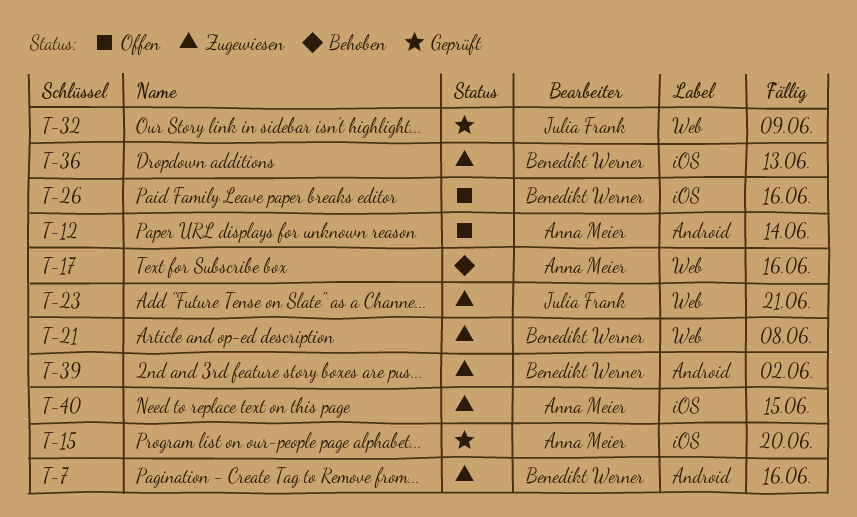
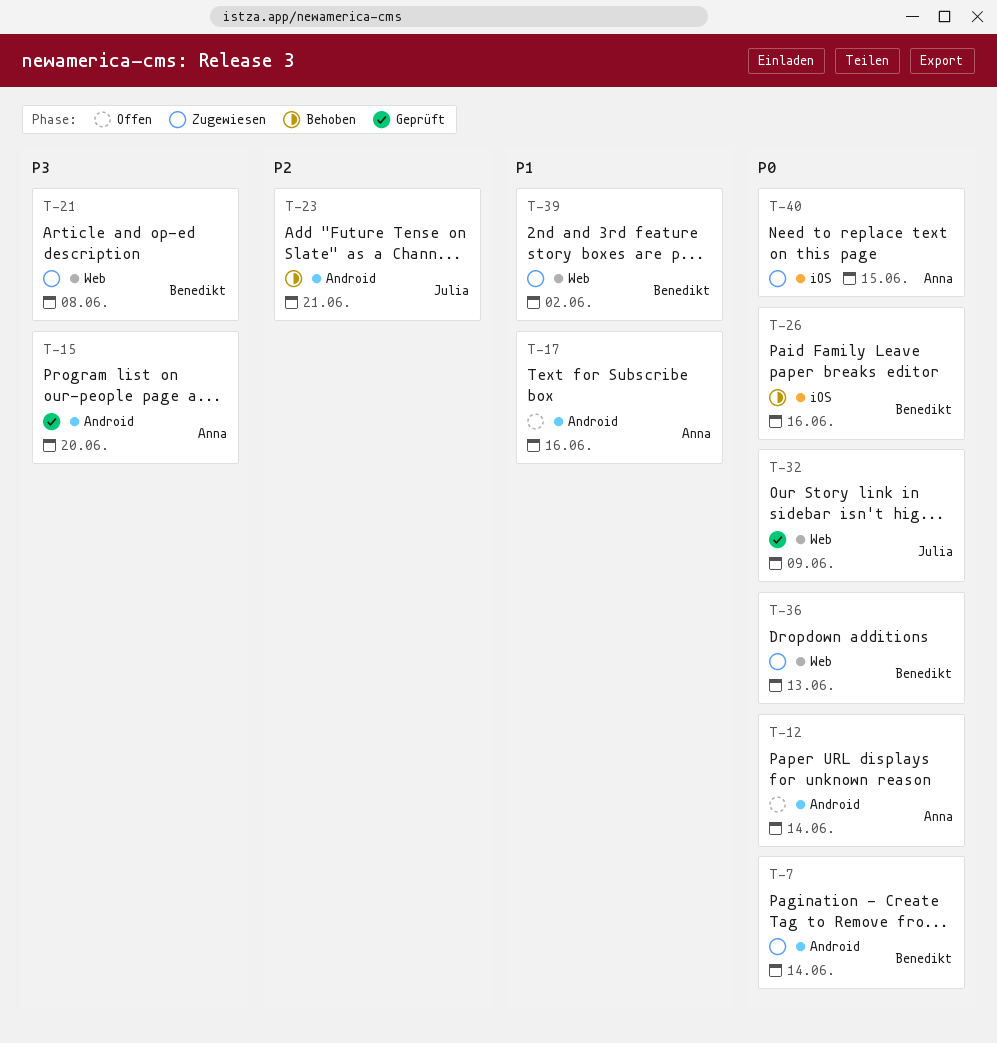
T-7, due: Jun 16 -> Jun 14
T-15, label: iOS -> Android
T-17, status: Behoben -> Offen
T-17, label: Web -> Android
T-23, status: Zugewiesen -> Behoben
T-23, label: Web -> Android
T-26, status: Offen -> Behoben
T-36, label: iOS -> Web
T-39, label: Android -> Web

